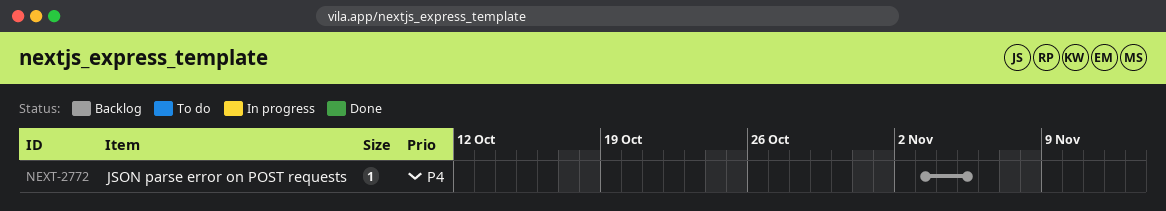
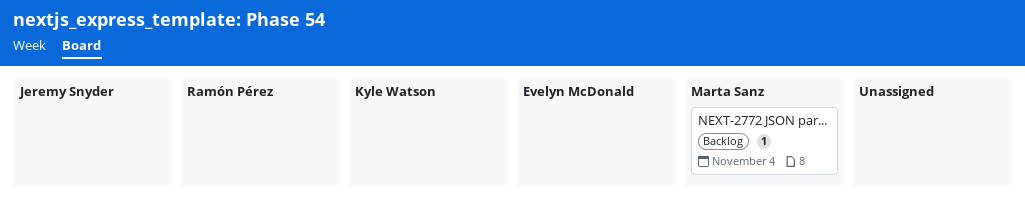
NEXT-2772, due: Nov 5 -> Nov 4

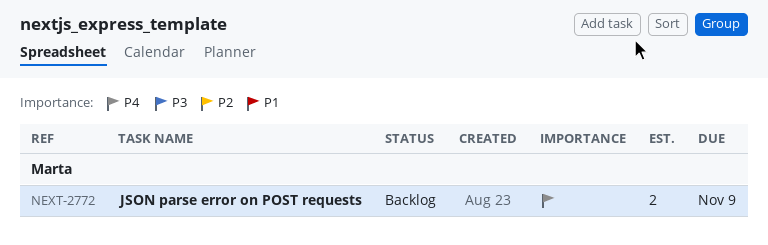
NEXT-2772, estimate: 1 -> 2
NEXT-2772, due: Nov 4 -> Nov 9

